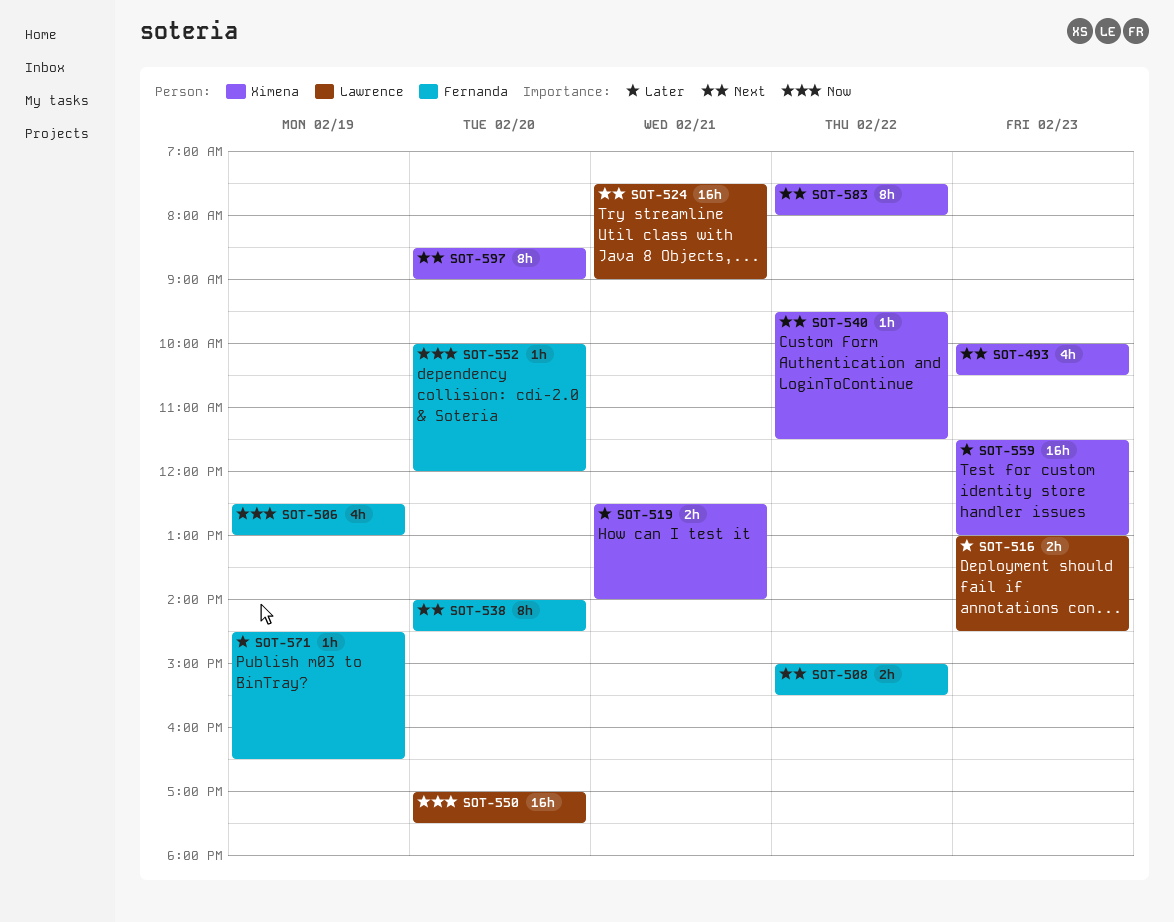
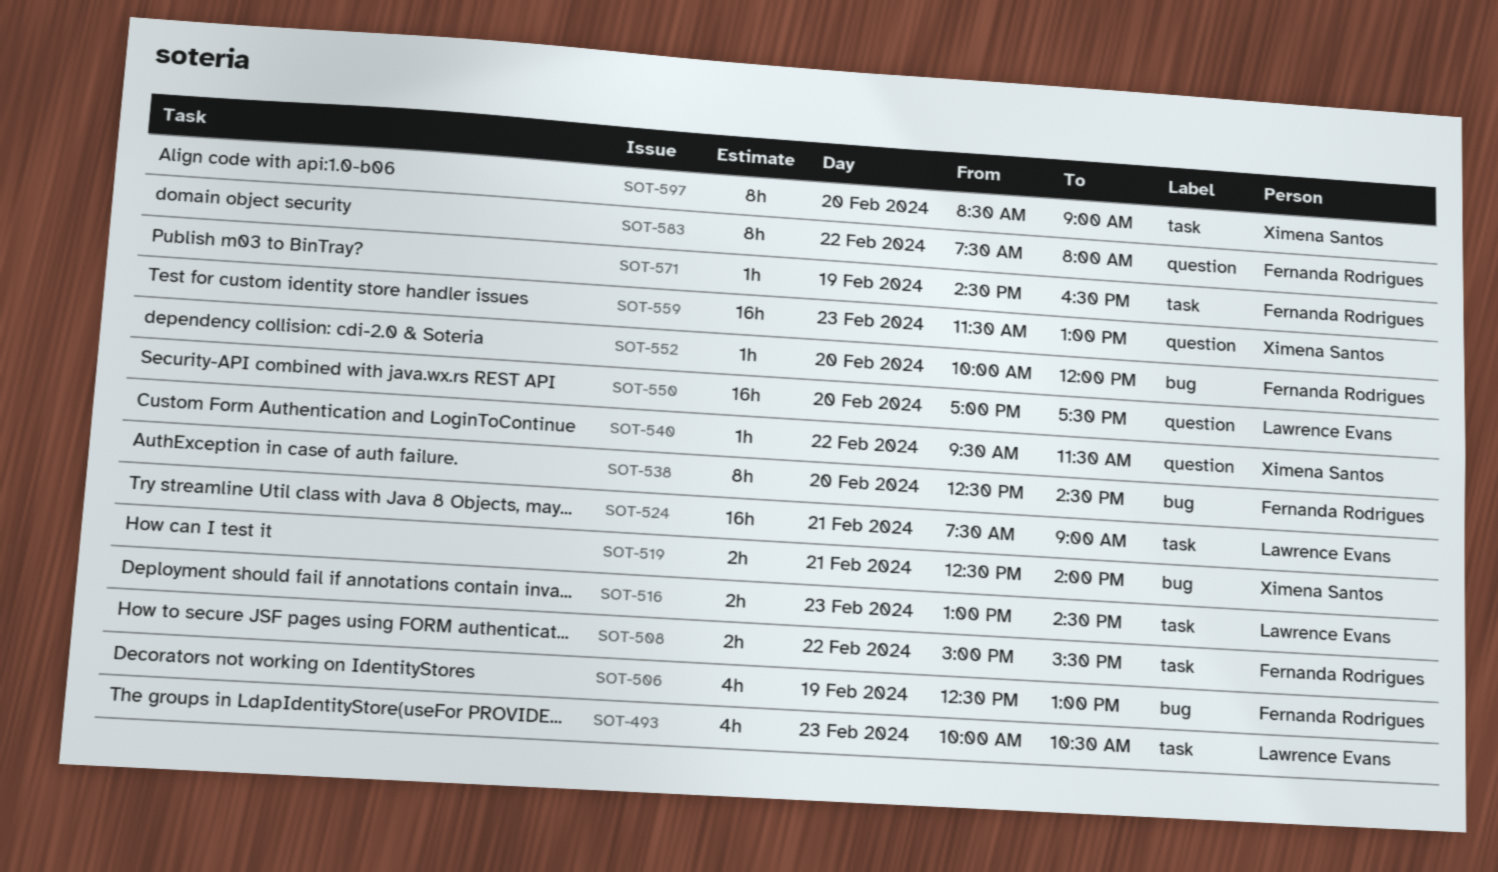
SOT-493, owner: Ximena Santos -> Lawrence Evans
SOT-538, begins: 14:00 -> 12:30
SOT-583, owner: Ximena Santos -> Fernanda Rodrigues

